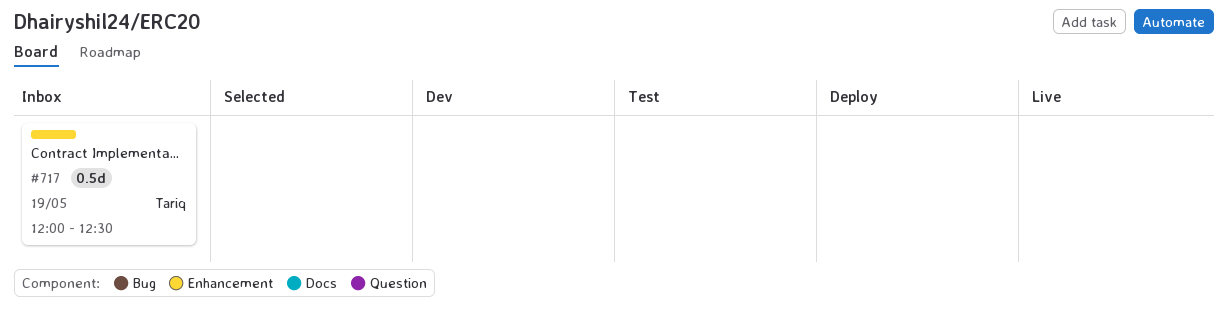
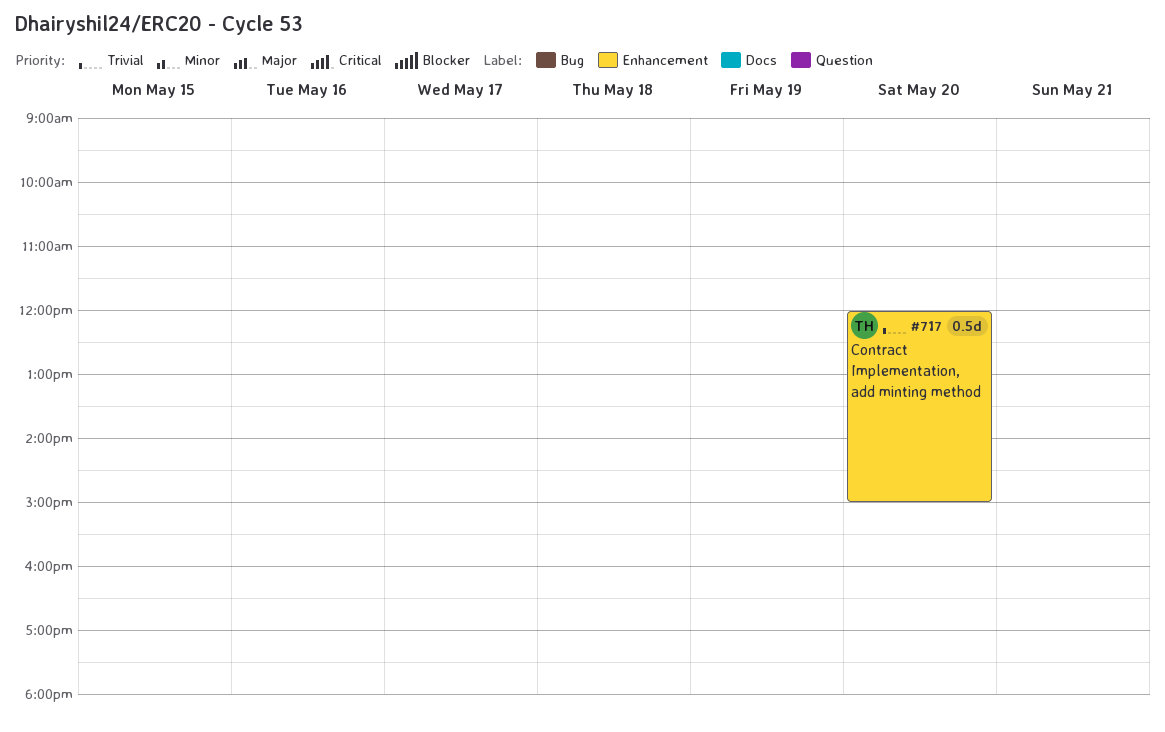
#717, day: May 19 -> May 20
#717, ends: 12:30 -> 15:00

